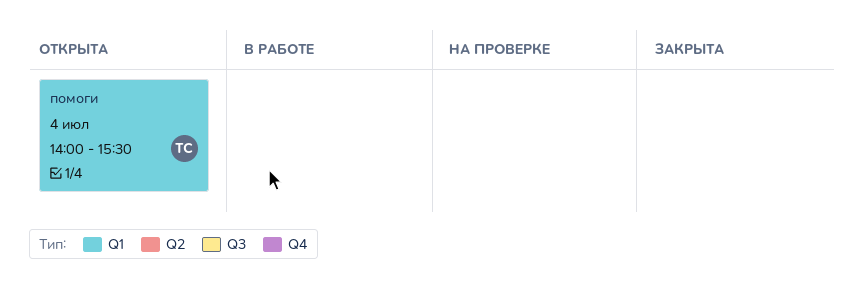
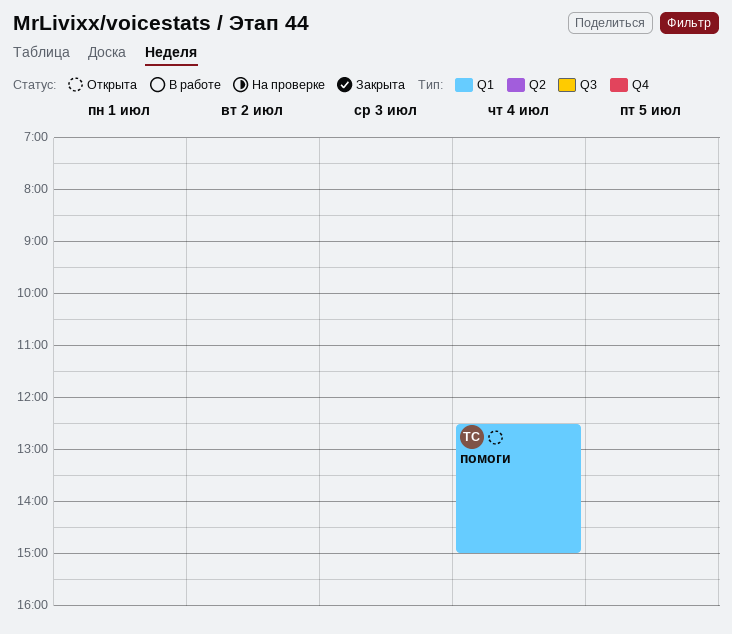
помоги, begins: 14:00 -> 12:30
помоги, ends: 15:30 -> 15:00

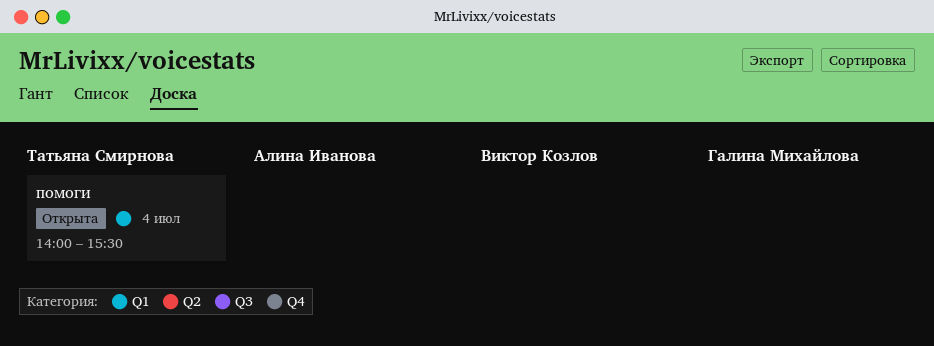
помоги, begins: 12:30 -> 14:00
помоги, ends: 15:00 -> 15:30

